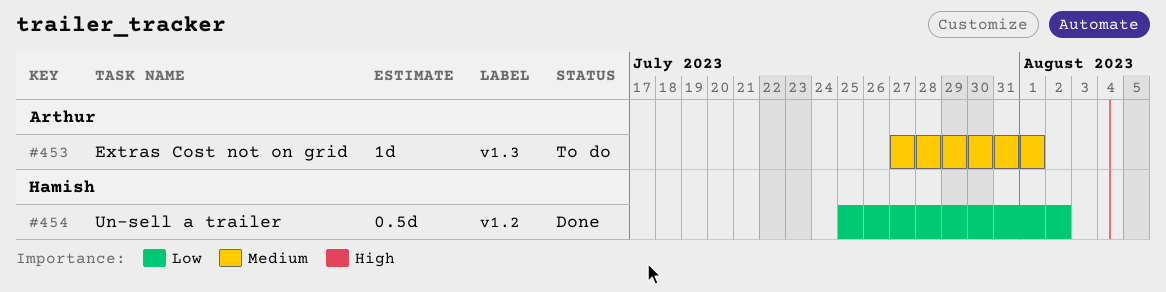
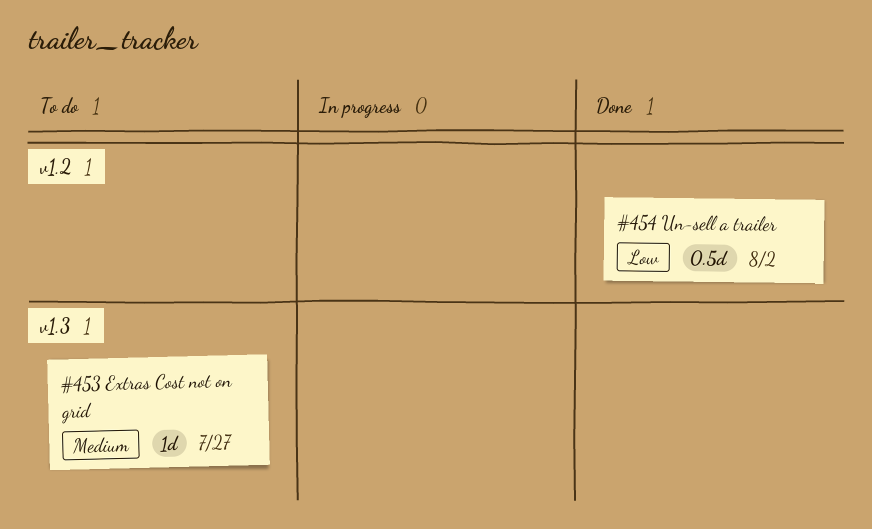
#453, due: Aug 1 -> Jul 27

